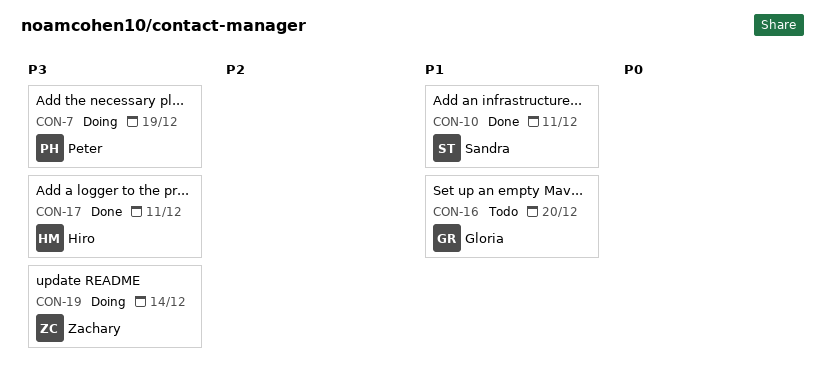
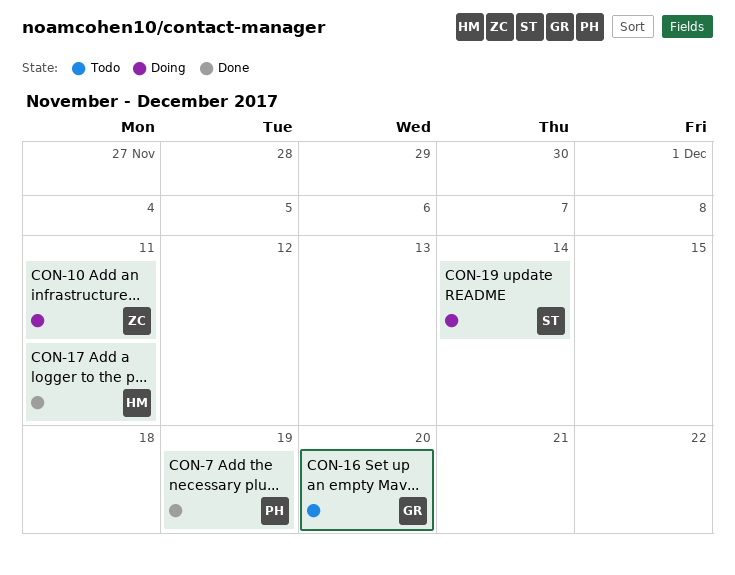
CON-7, status: Doing -> Done
CON-10, status: Done -> Doing
CON-10, owner: Sandra -> Zachary
CON-19, owner: Zachary -> Sandra

